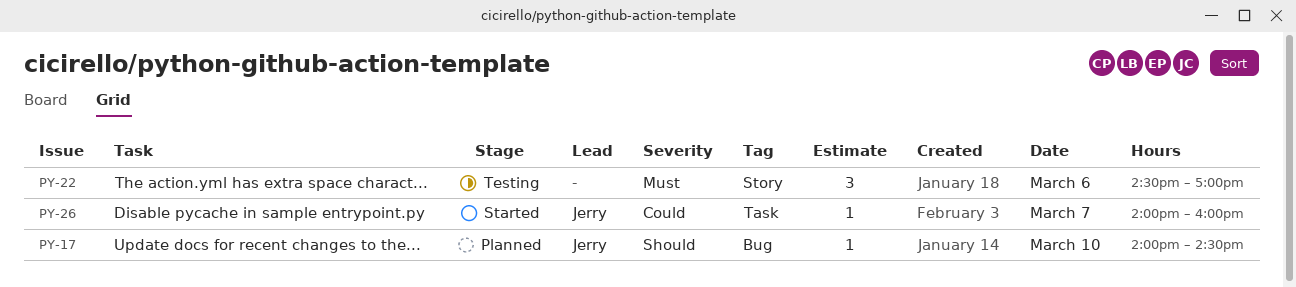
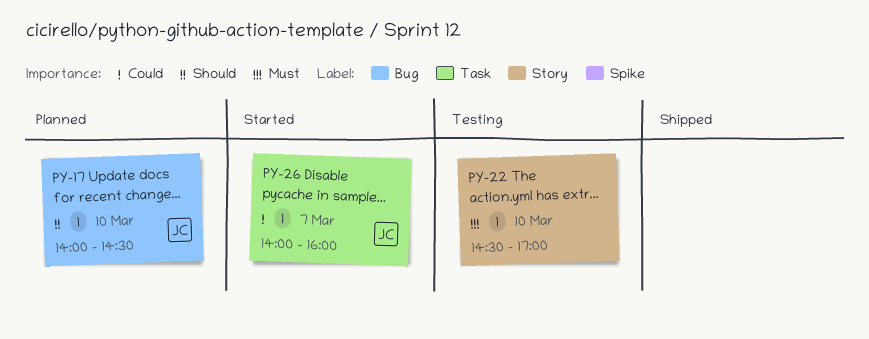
PY-22, estimate: 3 -> 1
PY-22, day: Mar 6 -> Mar 10

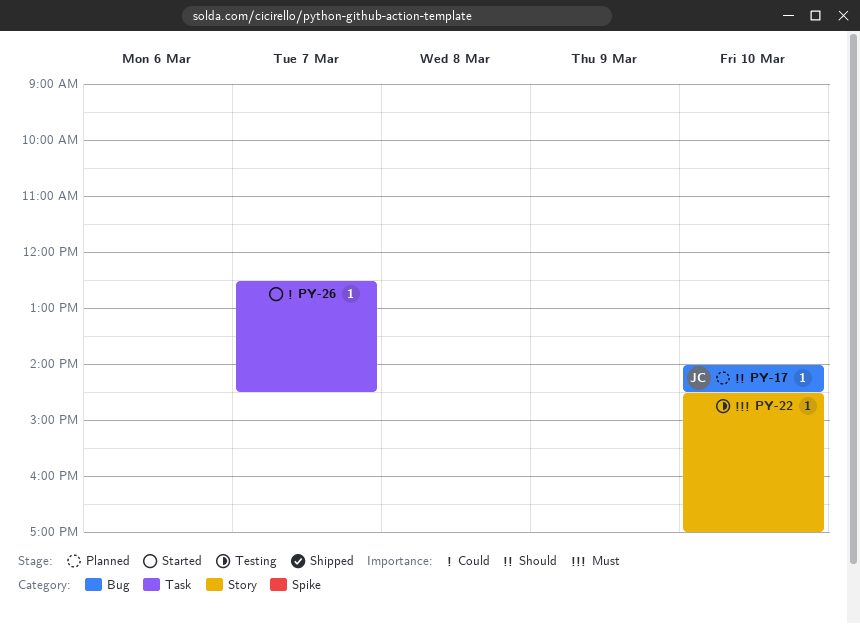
PY-26, owner: JC -> none
PY-26, begins: 14:00 -> 12:30
PY-26, ends: 16:00 -> 14:30

